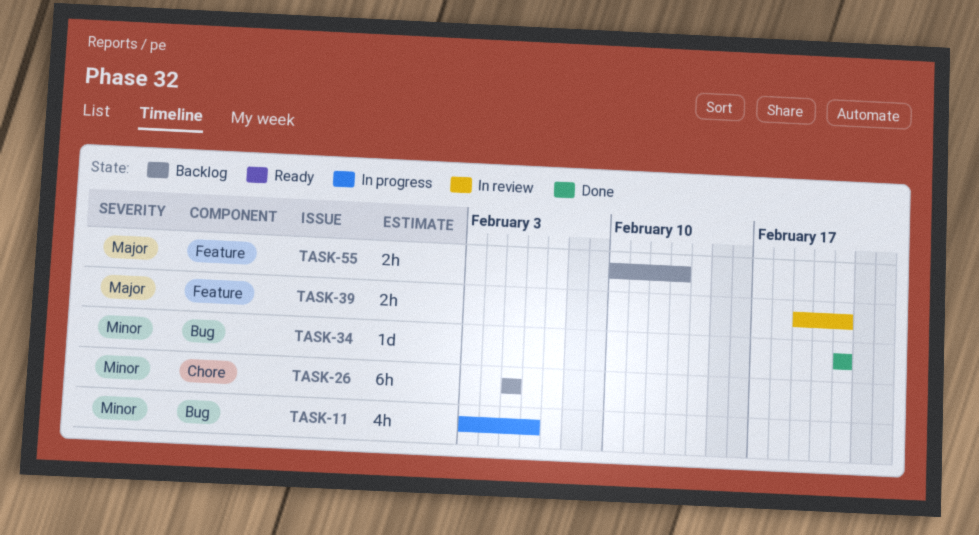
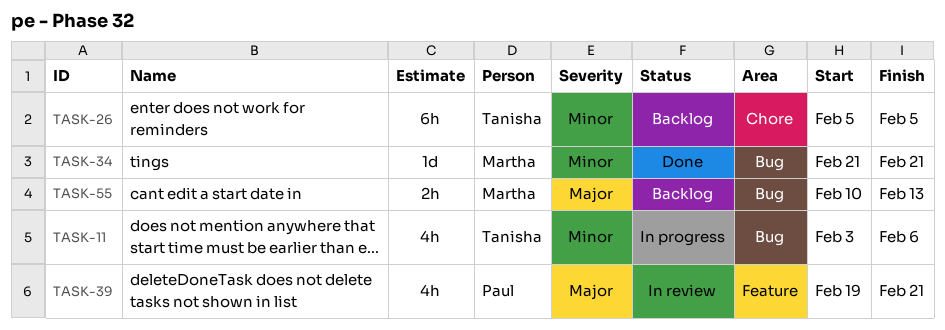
TASK-39, estimate: 2h -> 4h
TASK-55, label: Feature -> Bug

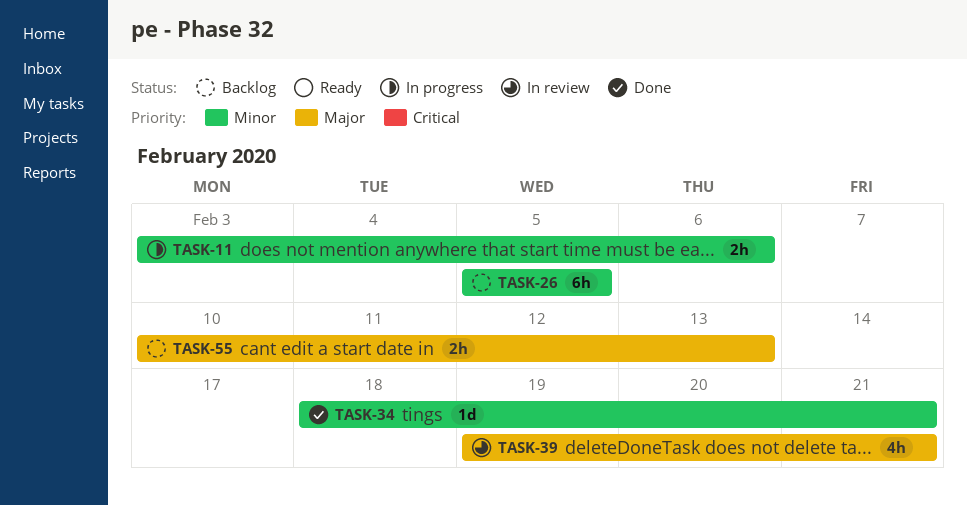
TASK-11, estimate: 4h -> 2h
TASK-34, start: Feb 21 -> Feb 18

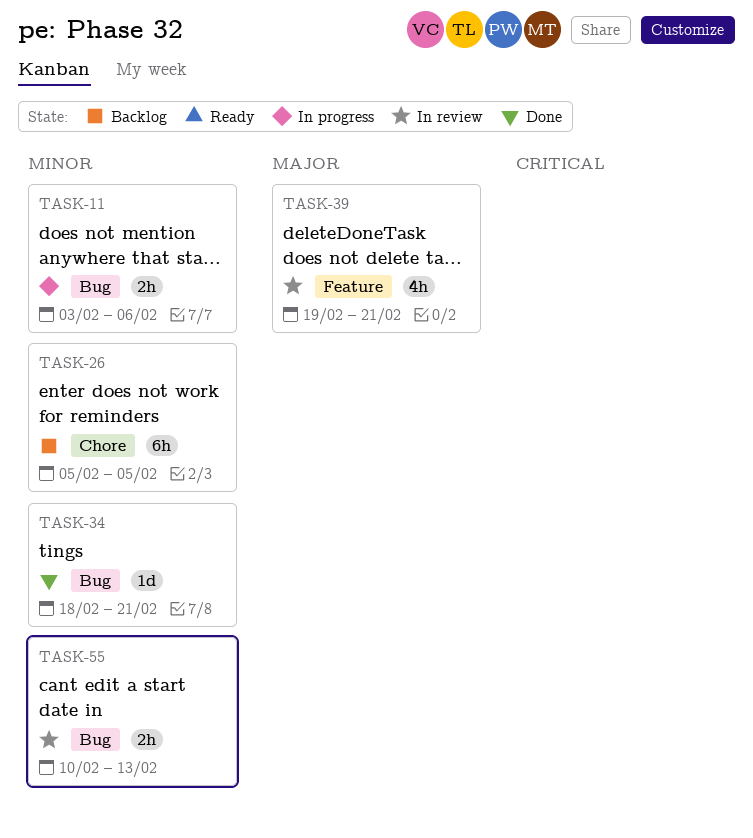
TASK-55, status: Backlog -> In review
TASK-55, priority: Major -> Minor

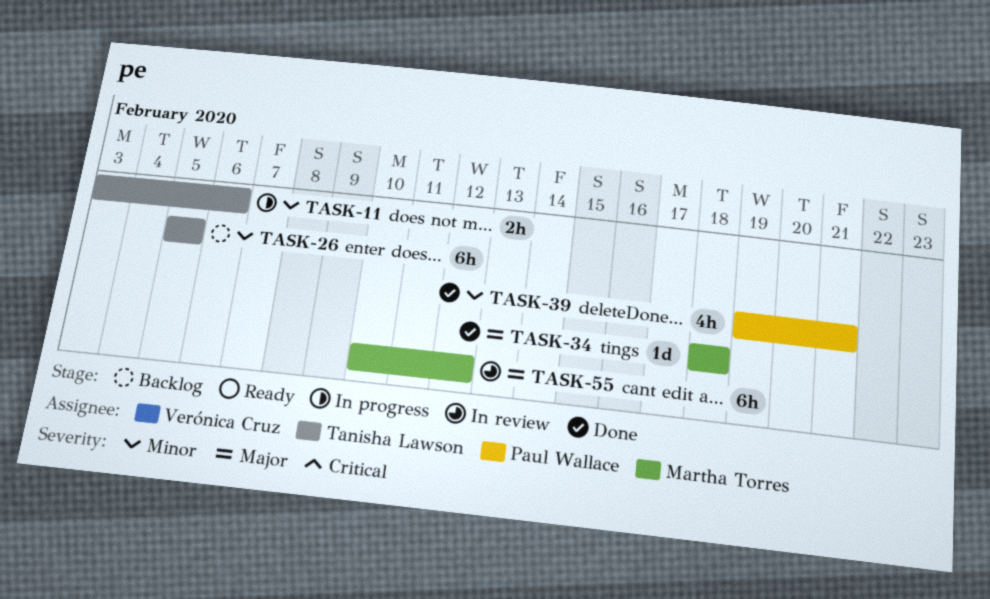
TASK-34, priority: Minor -> Major
TASK-34, due: Feb 21 -> Feb 18
TASK-39, status: In review -> Done
TASK-39, priority: Major -> Minor
TASK-55, priority: Minor -> Major
TASK-55, estimate: 2h -> 6h
TASK-55, due: Feb 13 -> Feb 12

